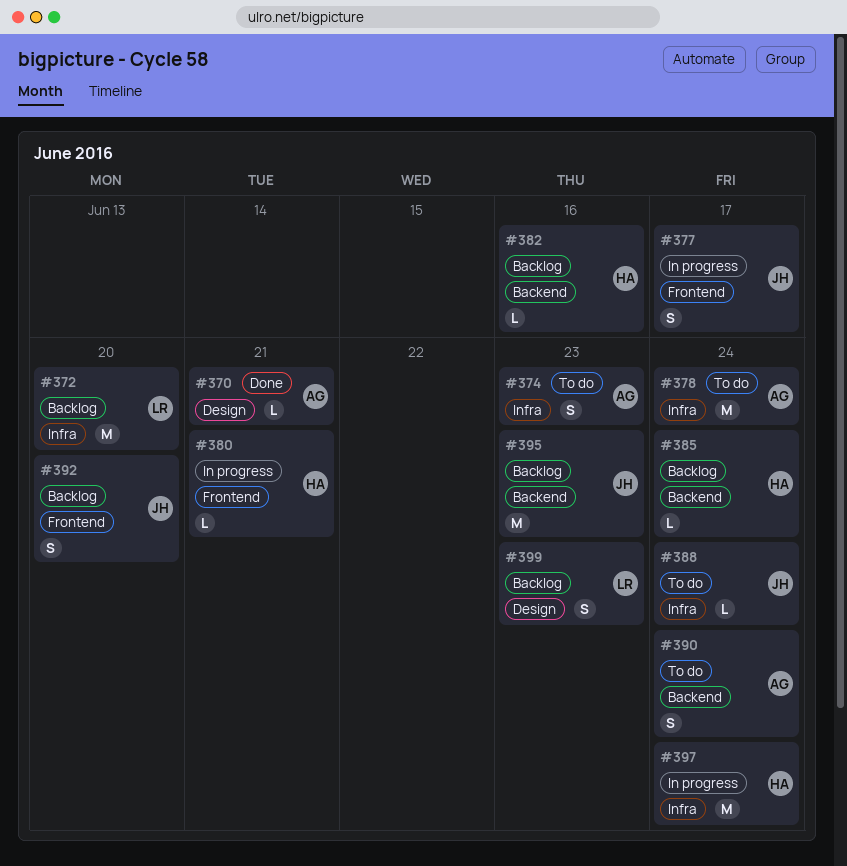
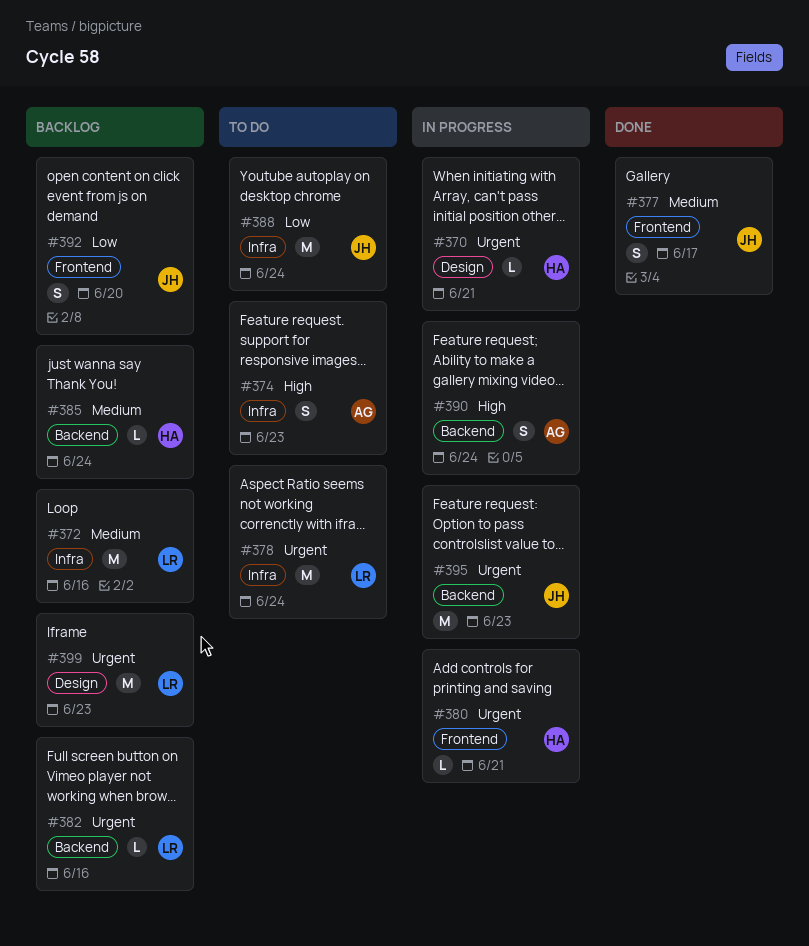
#370, status: Done -> In progress
#370, owner: AG -> HA
#372, due: Jun 20 -> Jun 16
#377, status: In progress -> Done
#378, owner: AG -> LR
#382, owner: HA -> LR
#388, estimate: L -> M
#390, status: To do -> In progress
#395, status: Backlog -> In progress
#397: present -> none
#399, estimate: S -> M

